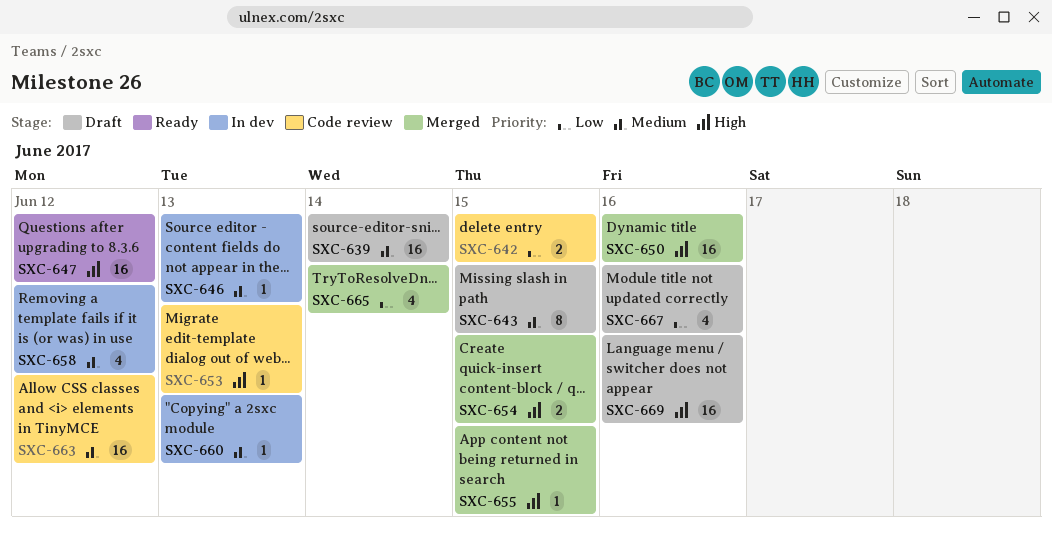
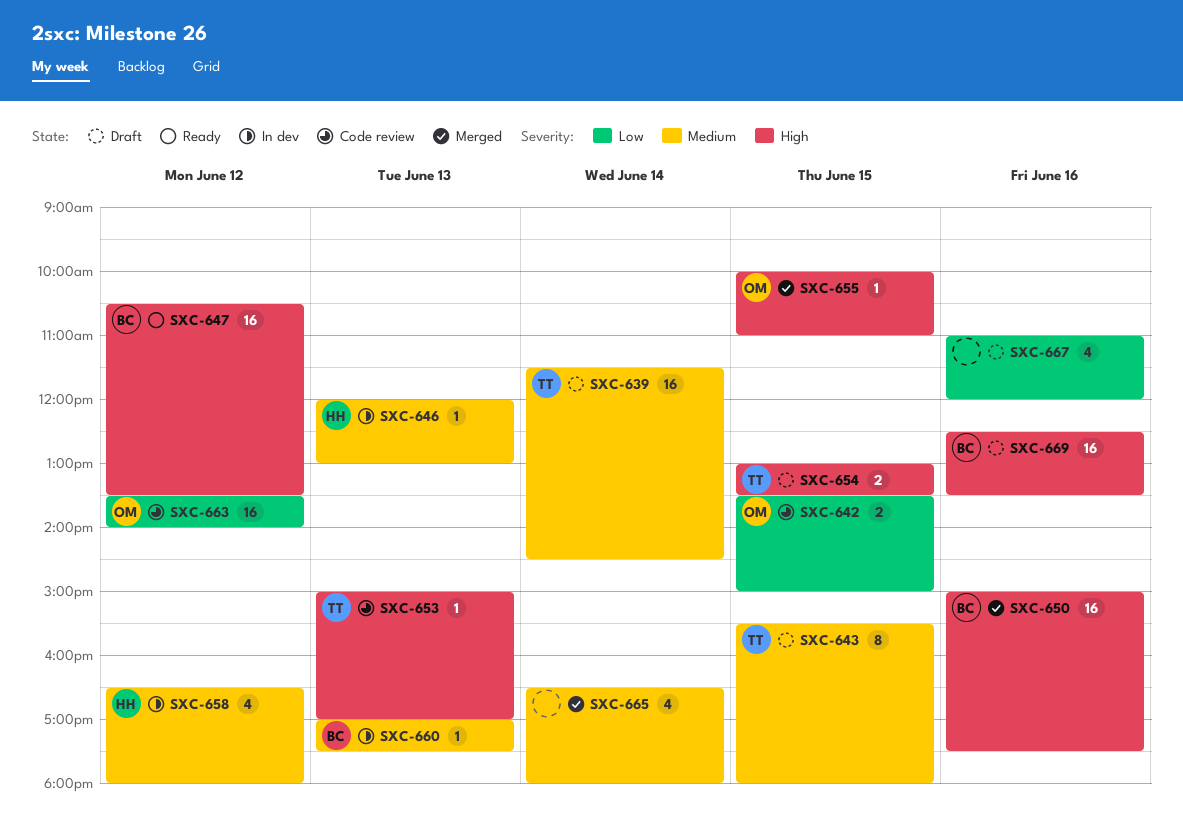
SXC-654, status: Merged -> Draft
SXC-663, priority: Medium -> Low
SXC-665, priority: Low -> Medium

